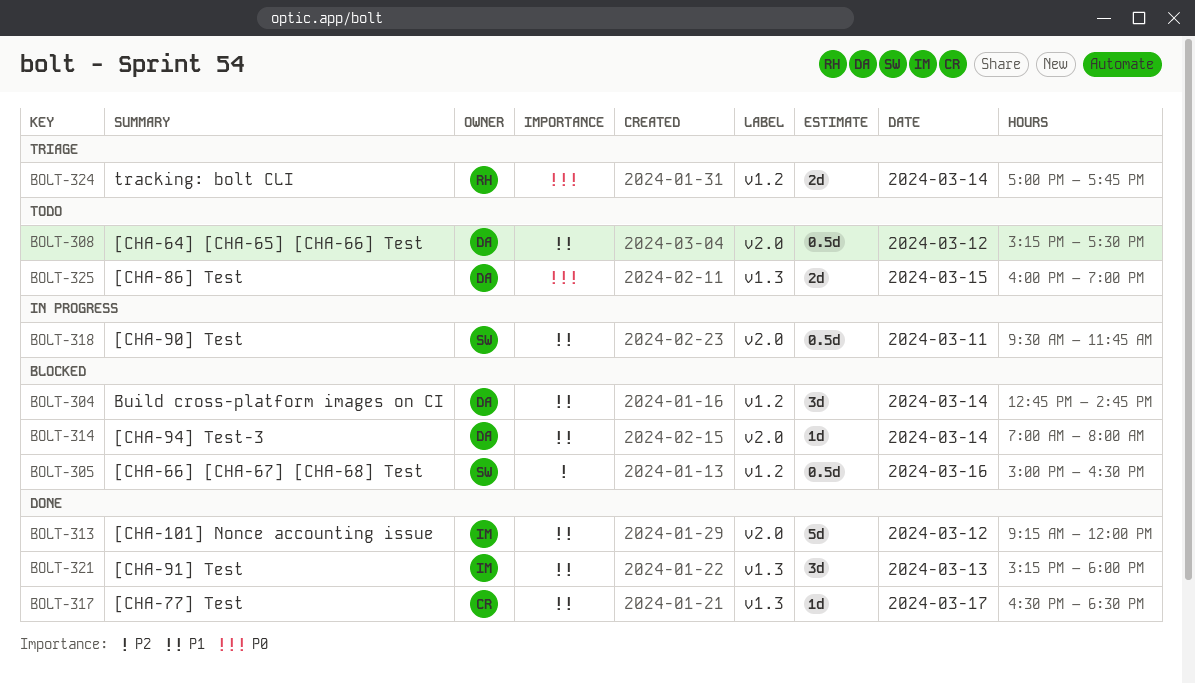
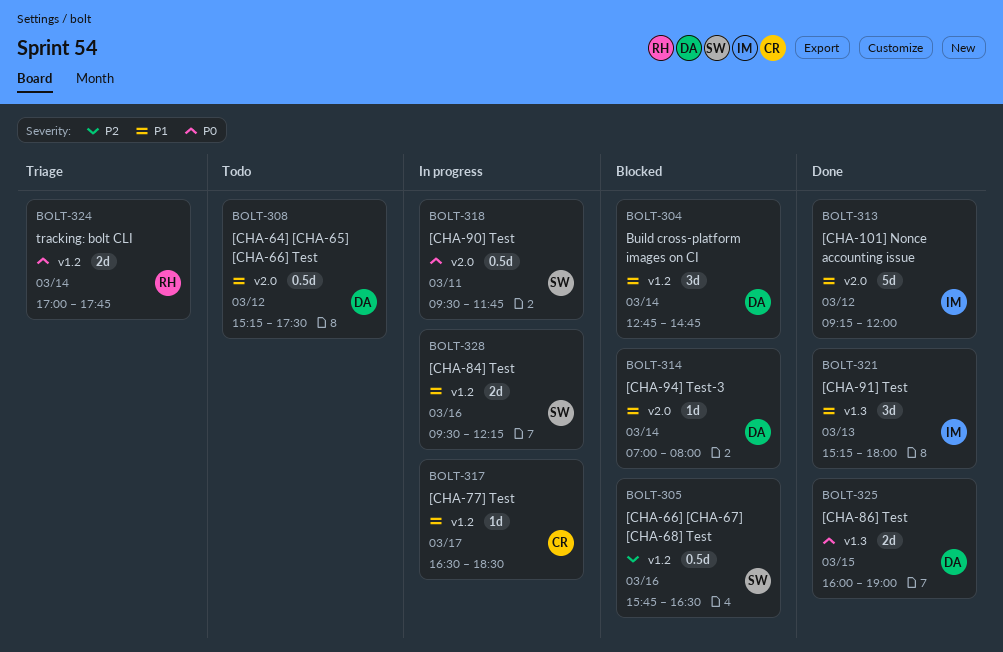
BOLT-305, begins: 15:00 -> 15:45
BOLT-317, status: Done -> In progress
BOLT-317, label: v1.3 -> v1.2
BOLT-318, priority: P1 -> P0
BOLT-325, status: Todo -> Done
BOLT-328: none -> present

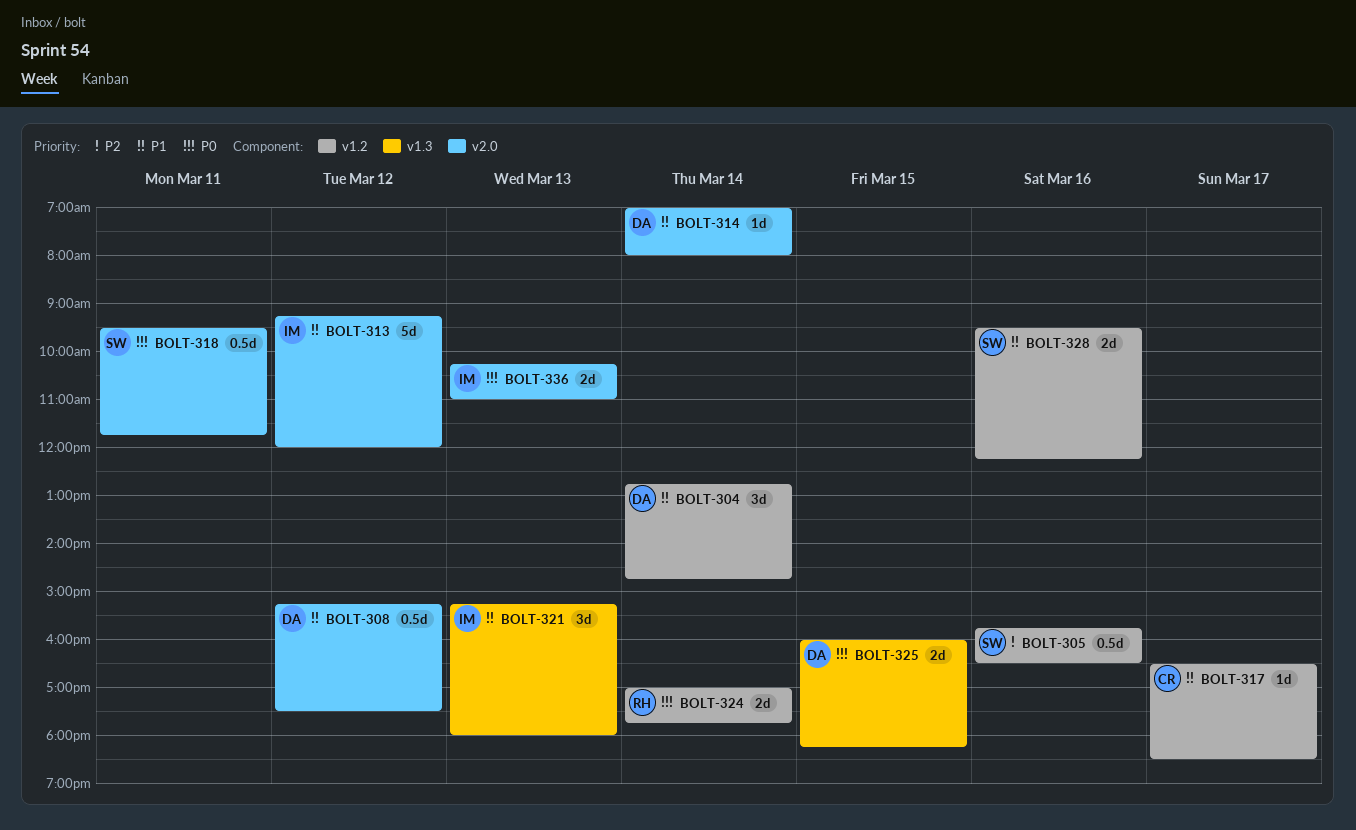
BOLT-325, ends: 19:00 -> 18:15
BOLT-336: none -> present

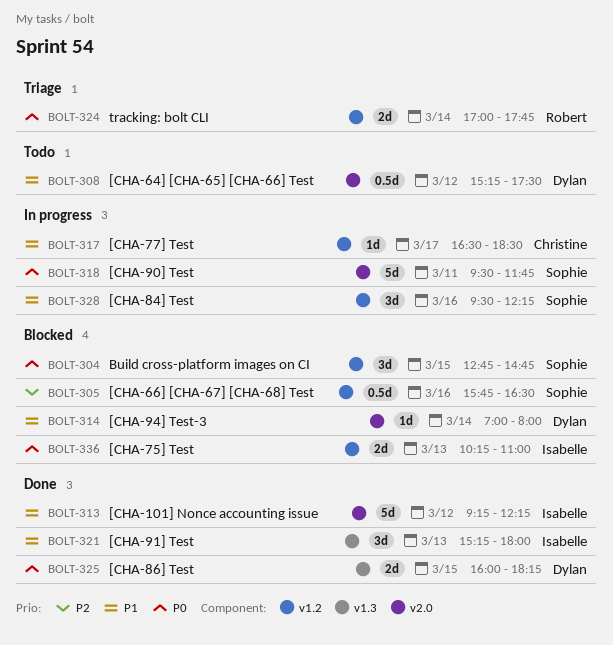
BOLT-304, owner: Dylan -> Sophie
BOLT-304, priority: P1 -> P0
BOLT-304, day: Mar 14 -> Mar 15
BOLT-313, ends: 12:00 -> 12:15
BOLT-318, estimate: 0.5d -> 5d
BOLT-328, estimate: 2d -> 3d
BOLT-336, label: v2.0 -> v1.2

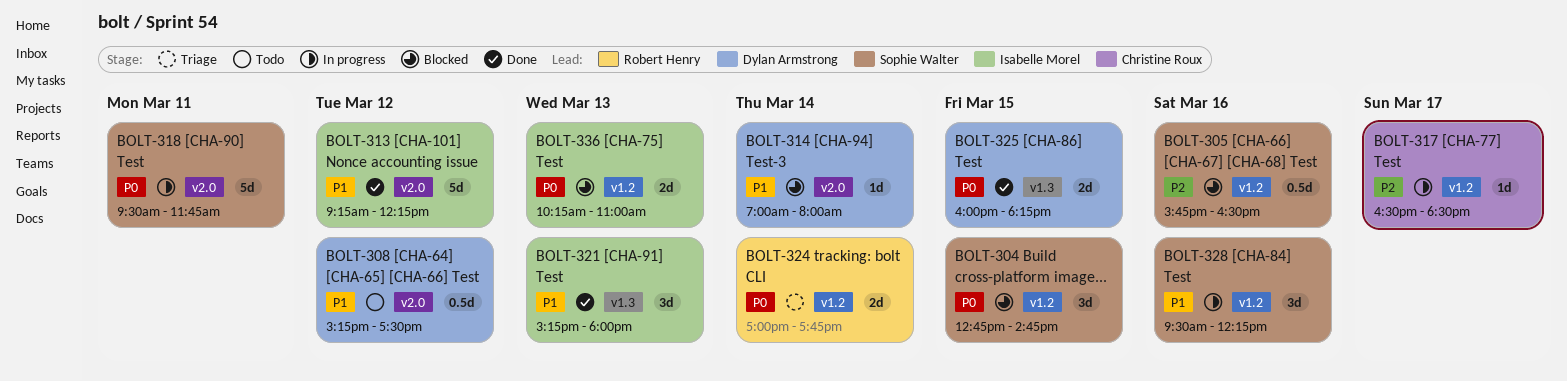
BOLT-317, priority: P1 -> P2

